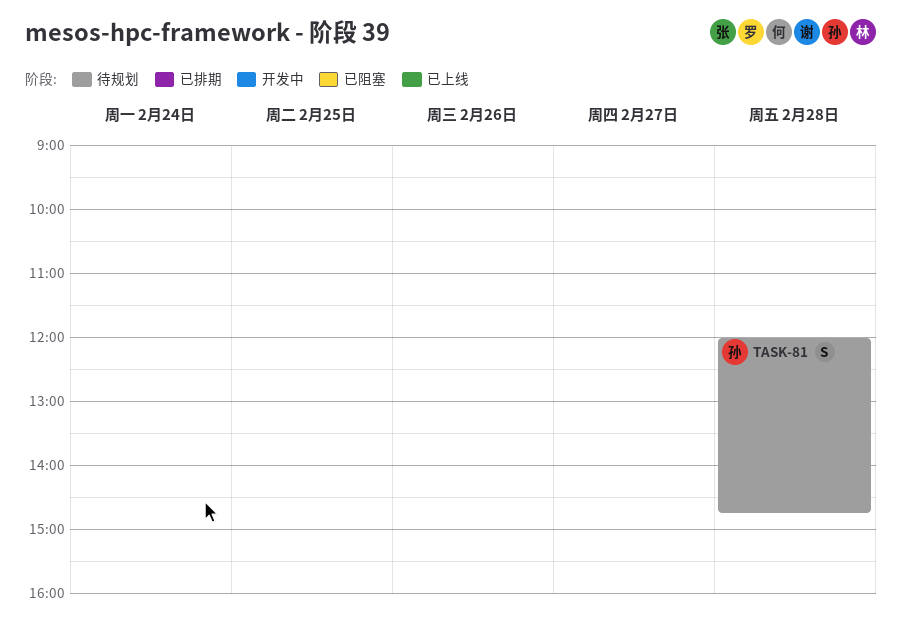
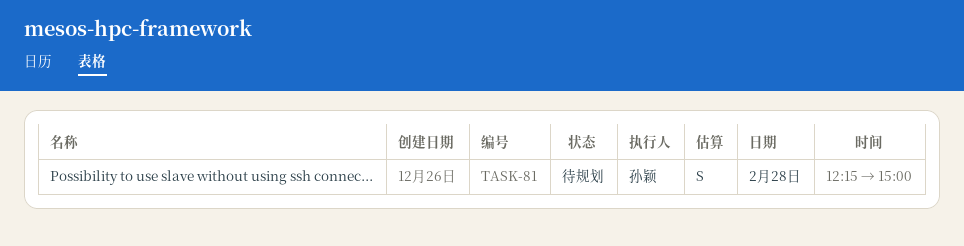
TASK-81, begins: 12:00 -> 12:15
TASK-81, ends: 14:45 -> 15:00

